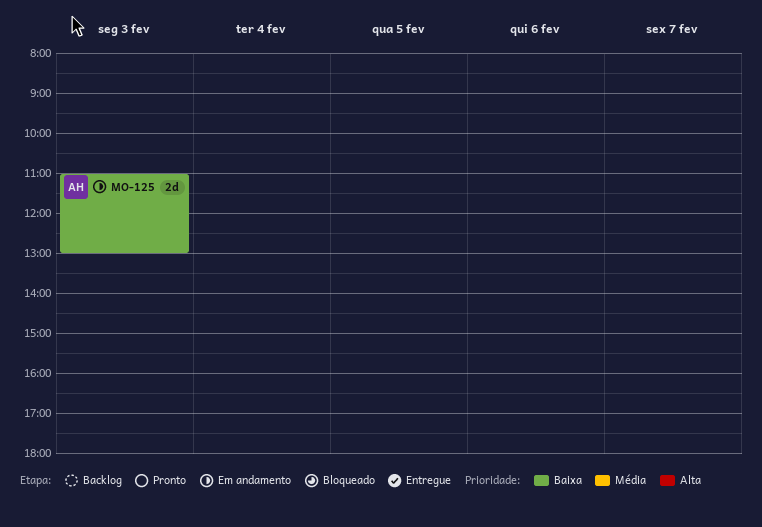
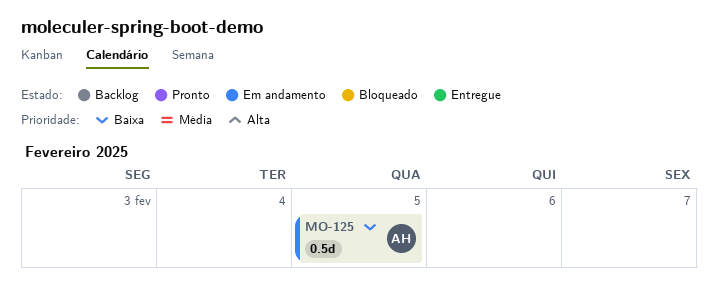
MO-125, estimate: 2d -> 0.5d
MO-125, day: Feb 3 -> Feb 5

